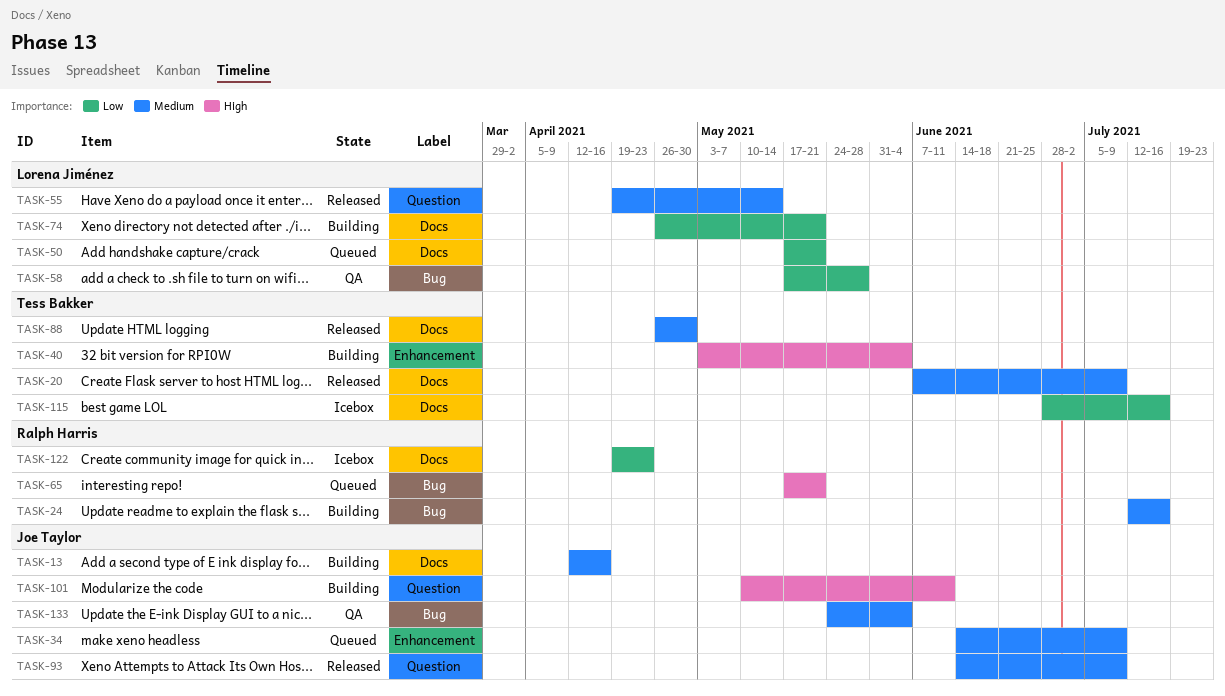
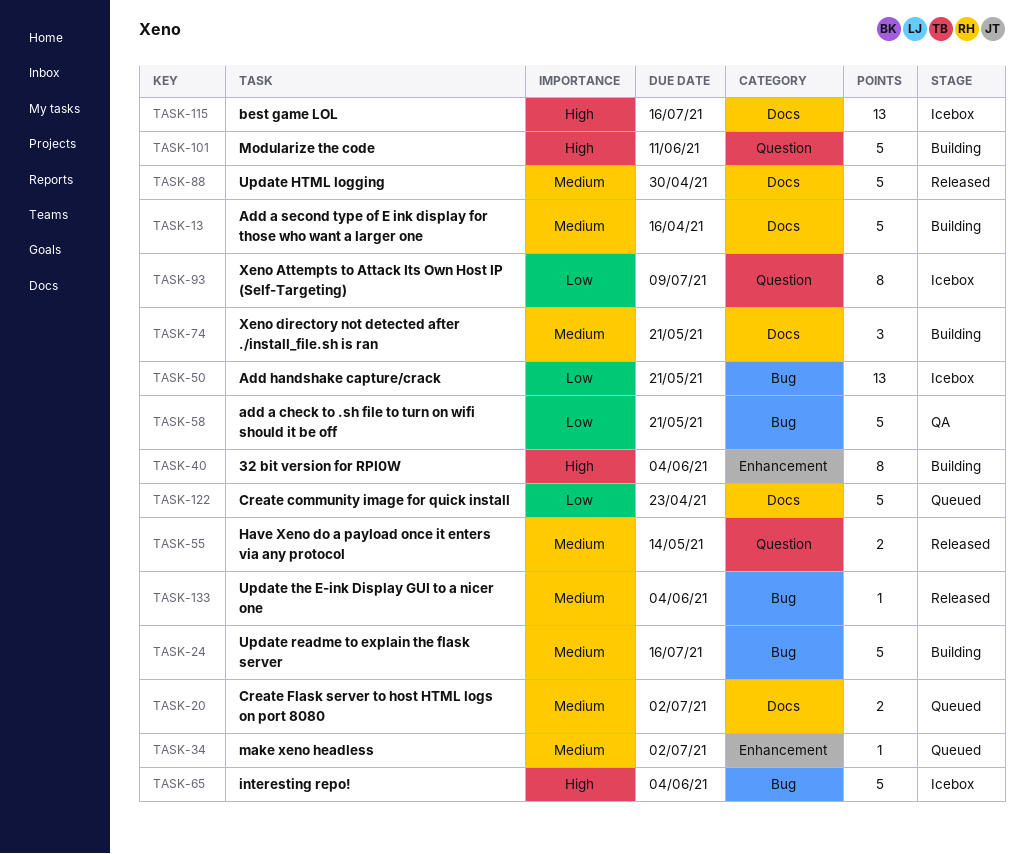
TASK-20, status: Released -> Queued
TASK-20, due: Jul 9 -> Jul 2
TASK-34, due: Jul 9 -> Jul 2
TASK-50, status: Queued -> Icebox
TASK-50, label: Docs -> Bug
TASK-58, due: May 28 -> May 21
TASK-65, status: Queued -> Icebox
TASK-65, due: May 21 -> Jun 4
TASK-74, priority: Low -> Medium
TASK-93, status: Released -> Icebox
TASK-93, priority: Medium -> Low
TASK-115, priority: Low -> High
TASK-122, status: Icebox -> Queued
TASK-133, status: QA -> Released

